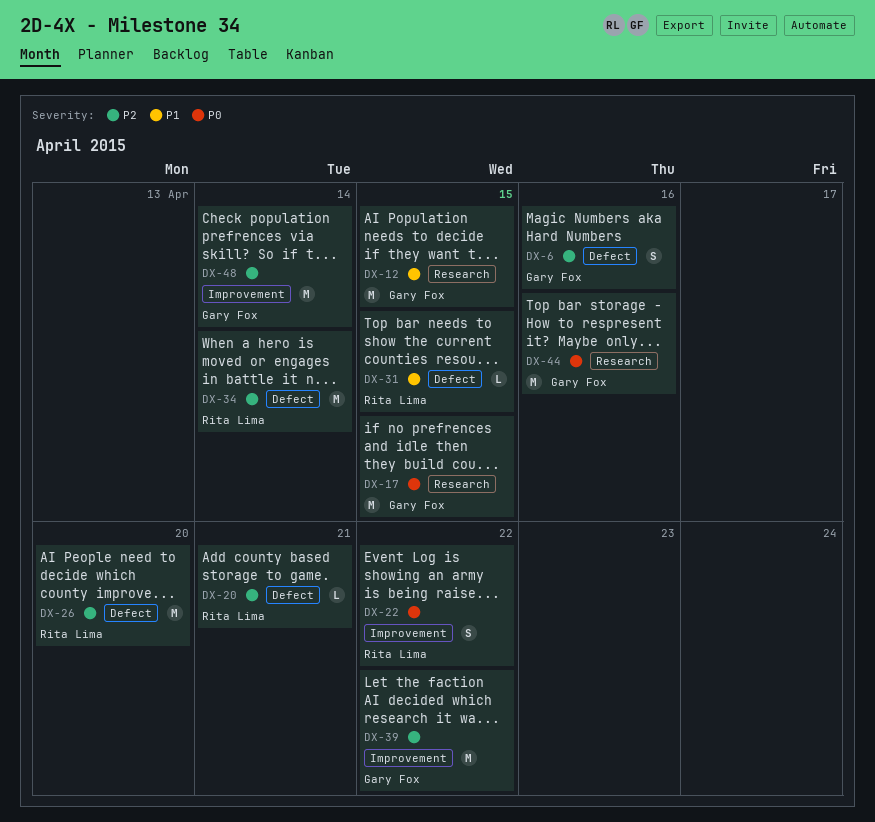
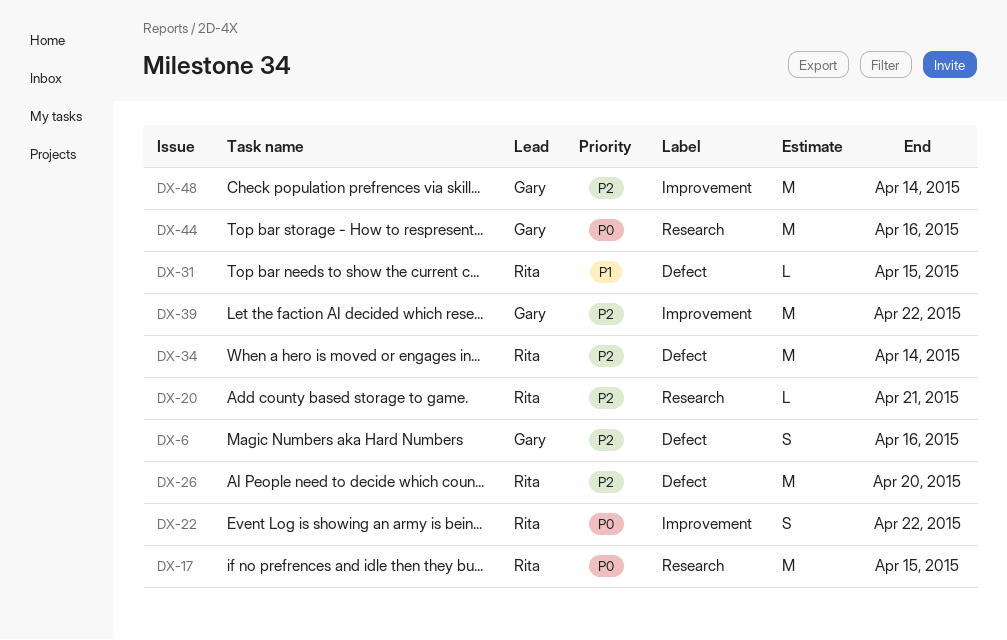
DX-12: present -> none
DX-17, owner: Gary Fox -> Rita Lima
DX-20, label: Defect -> Research

